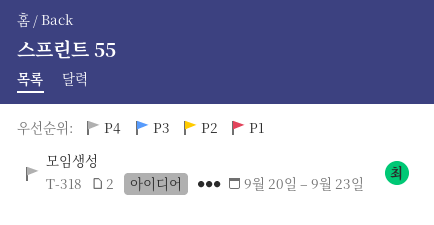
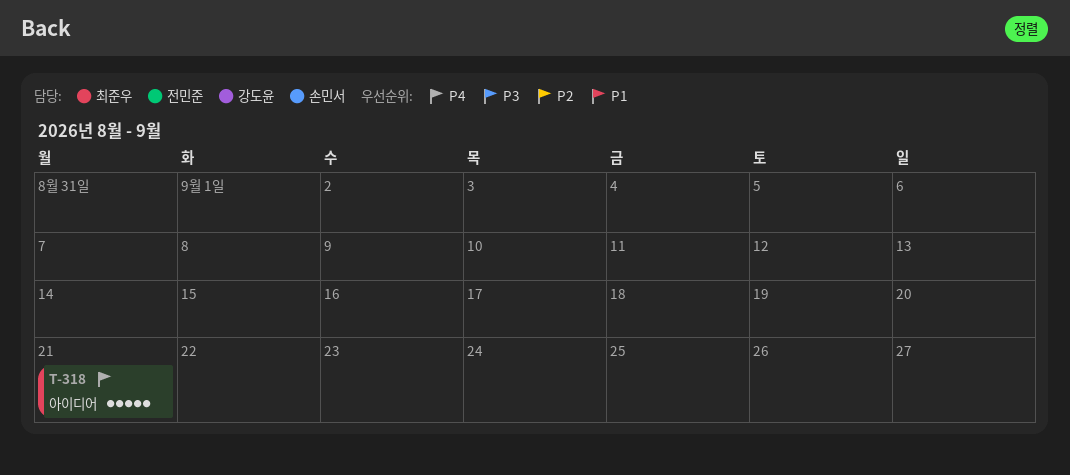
T-318, estimate: 3 -> 5
T-318, due: Sep 23 -> Sep 21

